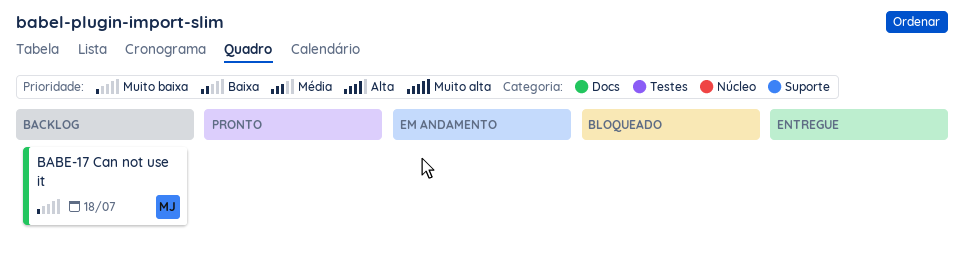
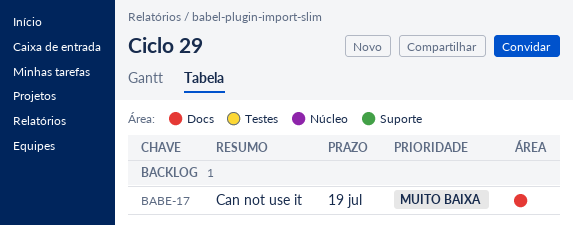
BABE-17, due: Jul 18 -> Jul 19

